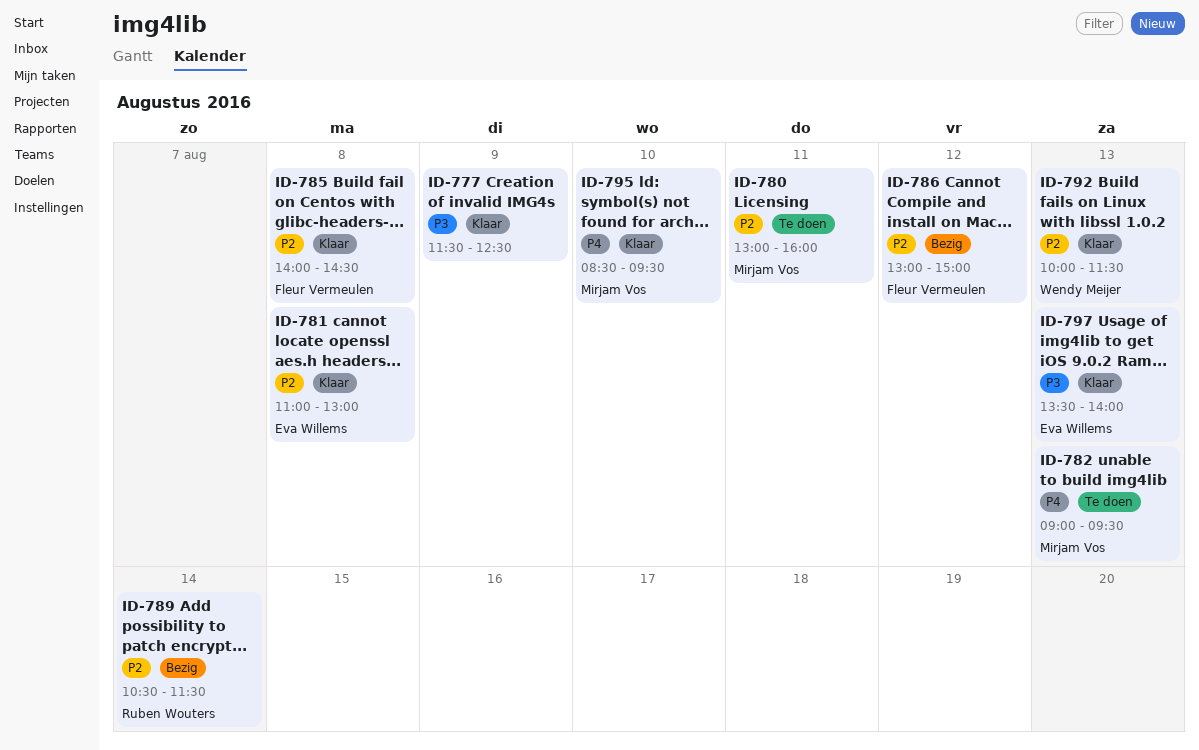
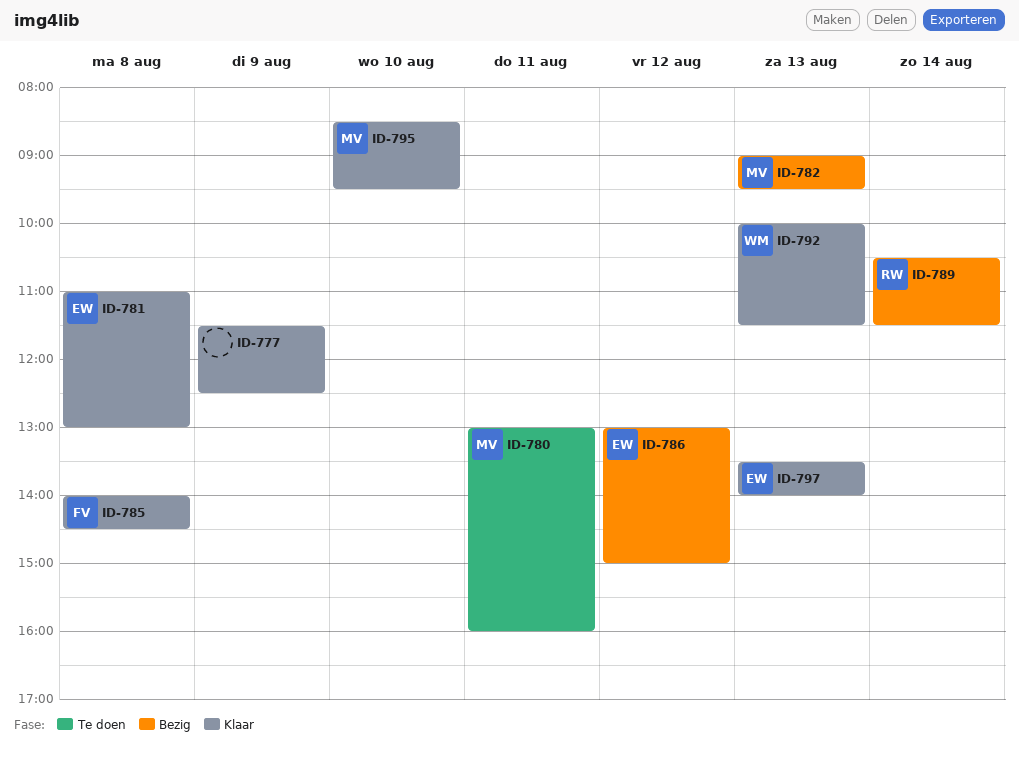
ID-782, status: Te doen -> Bezig
ID-786, owner: Fleur Vermeulen -> Eva Willems

